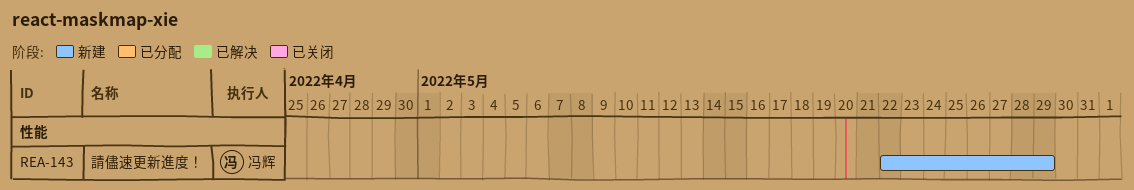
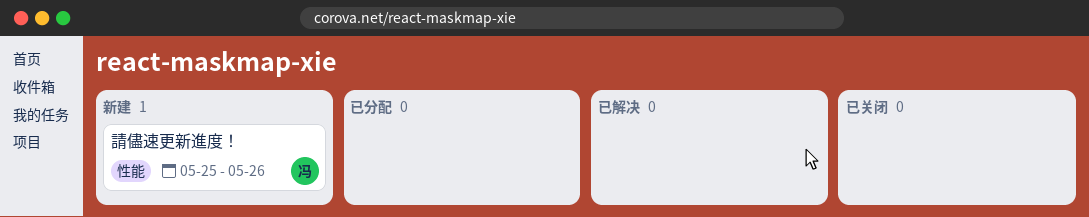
請儘速更新進度！, start: May 22 -> May 25
請儘速更新進度！, due: May 29 -> May 26

